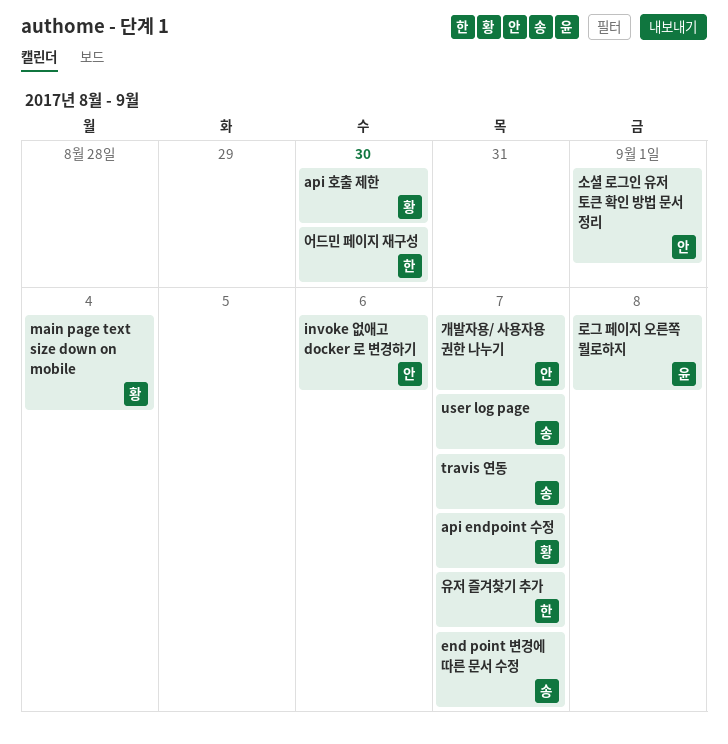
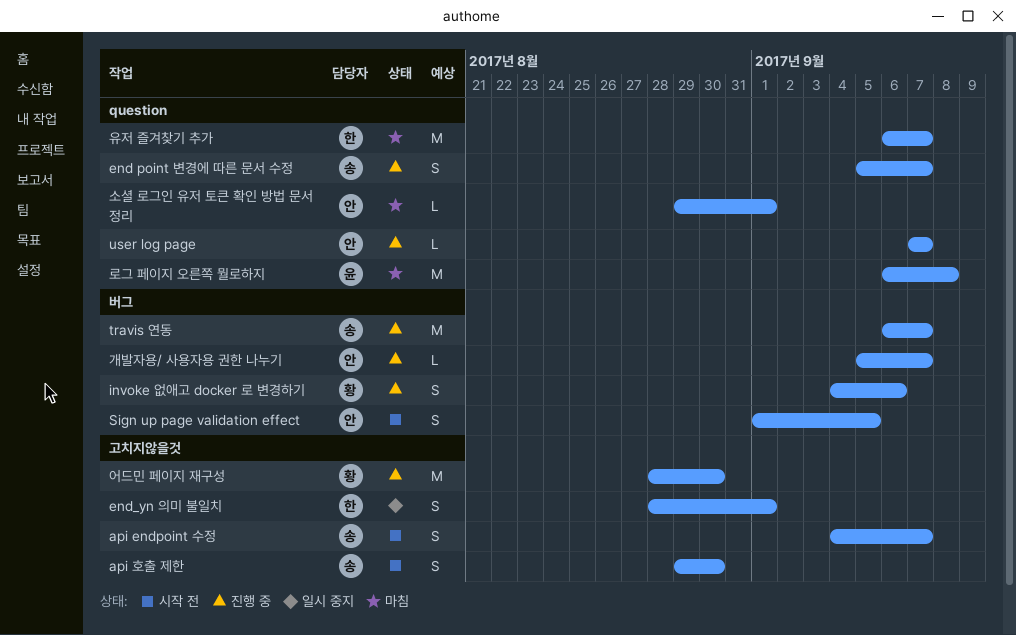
api endpoint 수정, owner: 황 -> 송
api 호출 제한, owner: 황 -> 송
end_yn 의미 불일치: none -> present
invoke 없애고 docker 로 변경하기, owner: 안 -> 황
main page text size down on mobile: present -> none
Sign up page validation effect: none -> present
user log page, owner: 송 -> 안
어드민 페이지 재구성, owner: 한 -> 황

